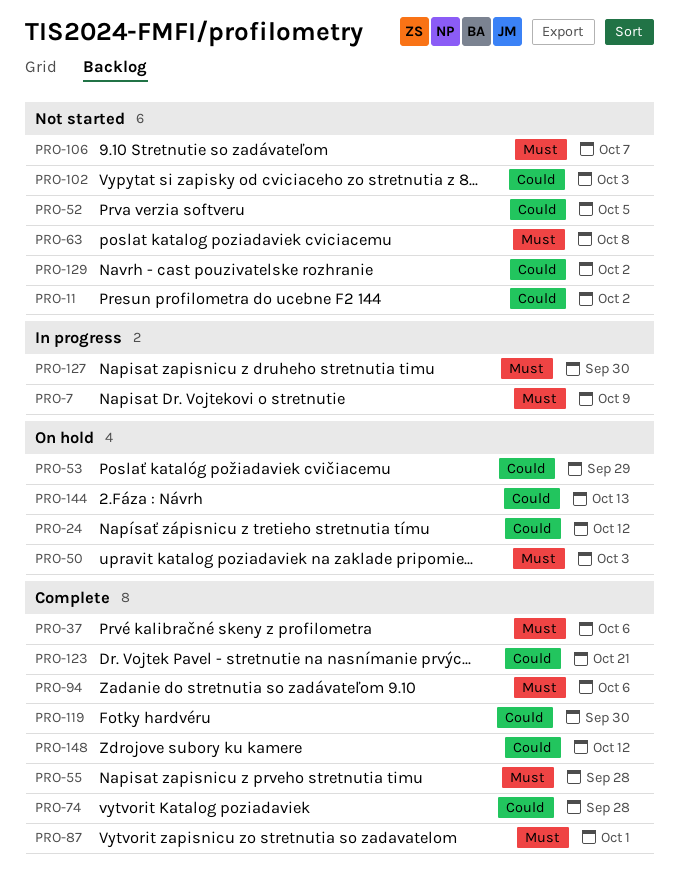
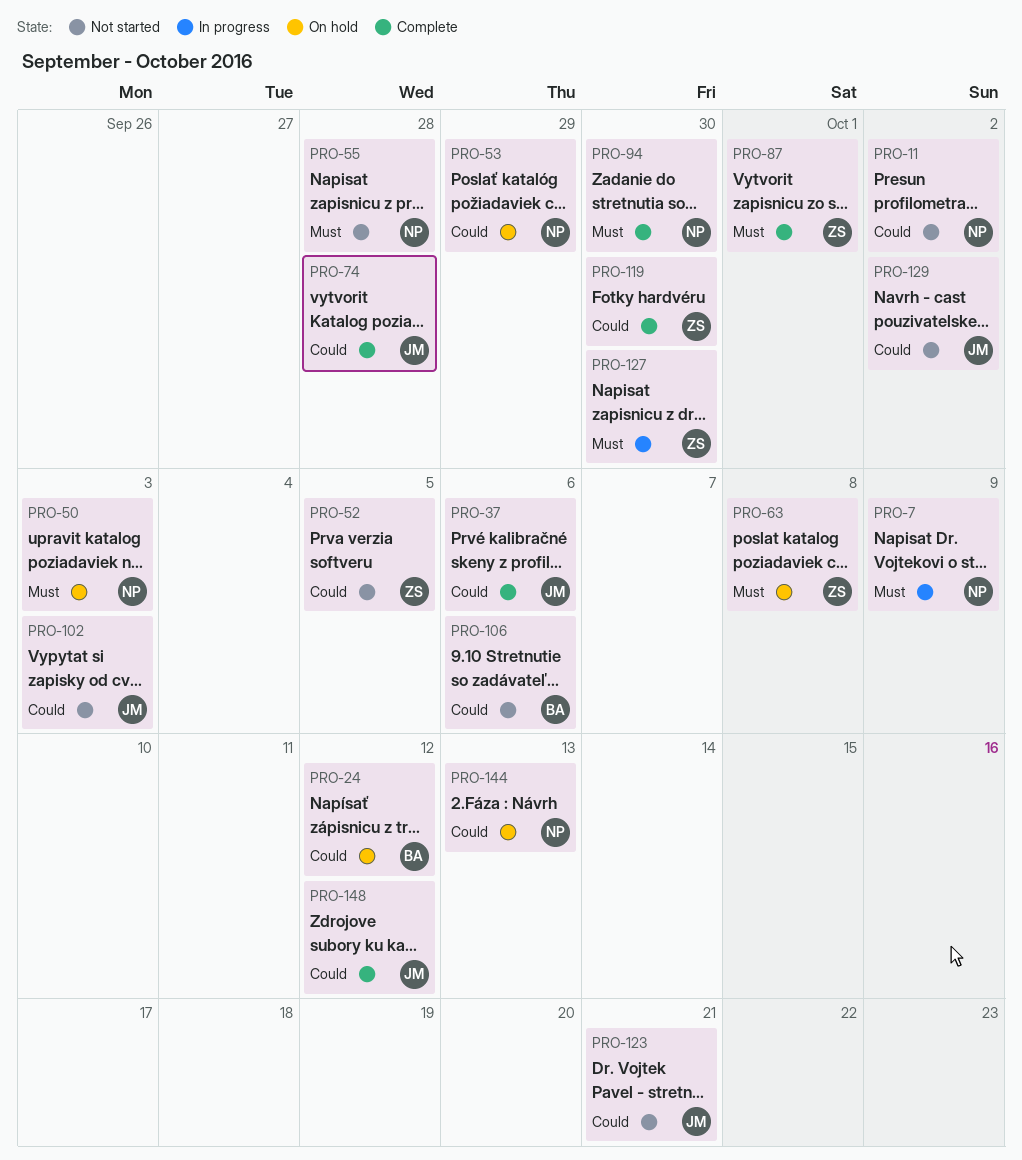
PRO-37, priority: Must -> Could
PRO-55, status: Complete -> Not started
PRO-63, status: Not started -> On hold
PRO-94, due: Oct 6 -> Sep 30
PRO-106, priority: Must -> Could
PRO-106, due: Oct 7 -> Oct 6
PRO-123, status: Complete -> Not started

